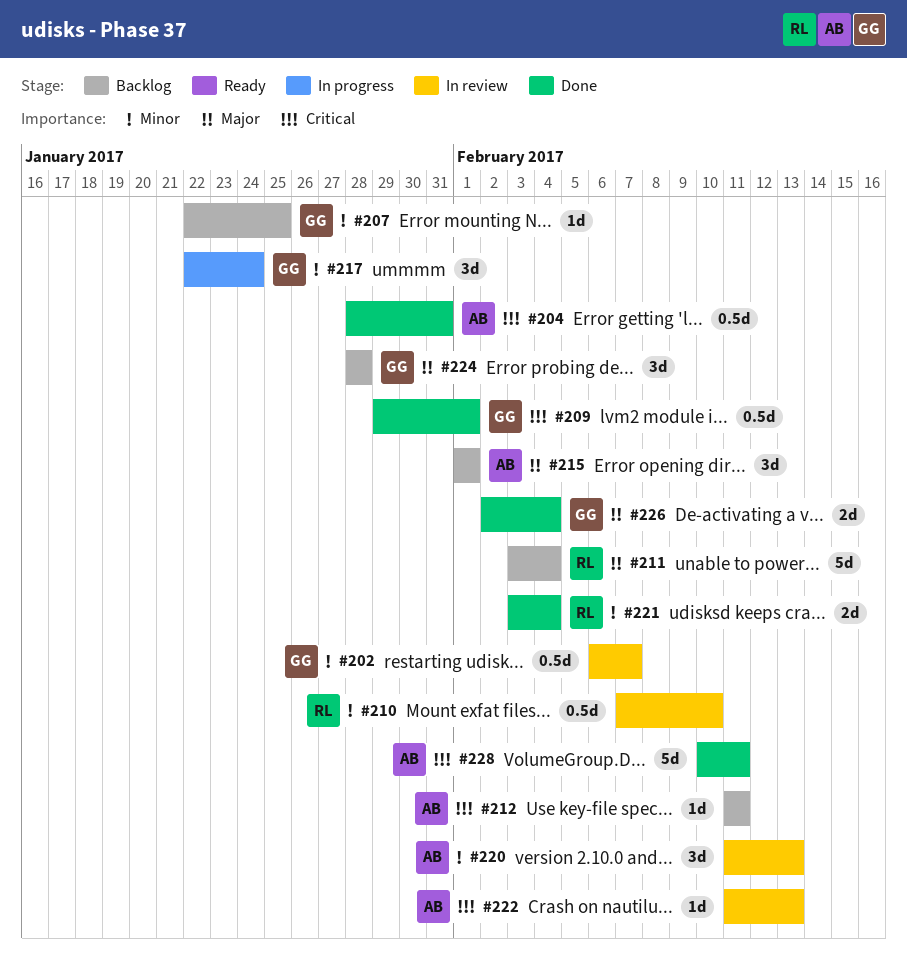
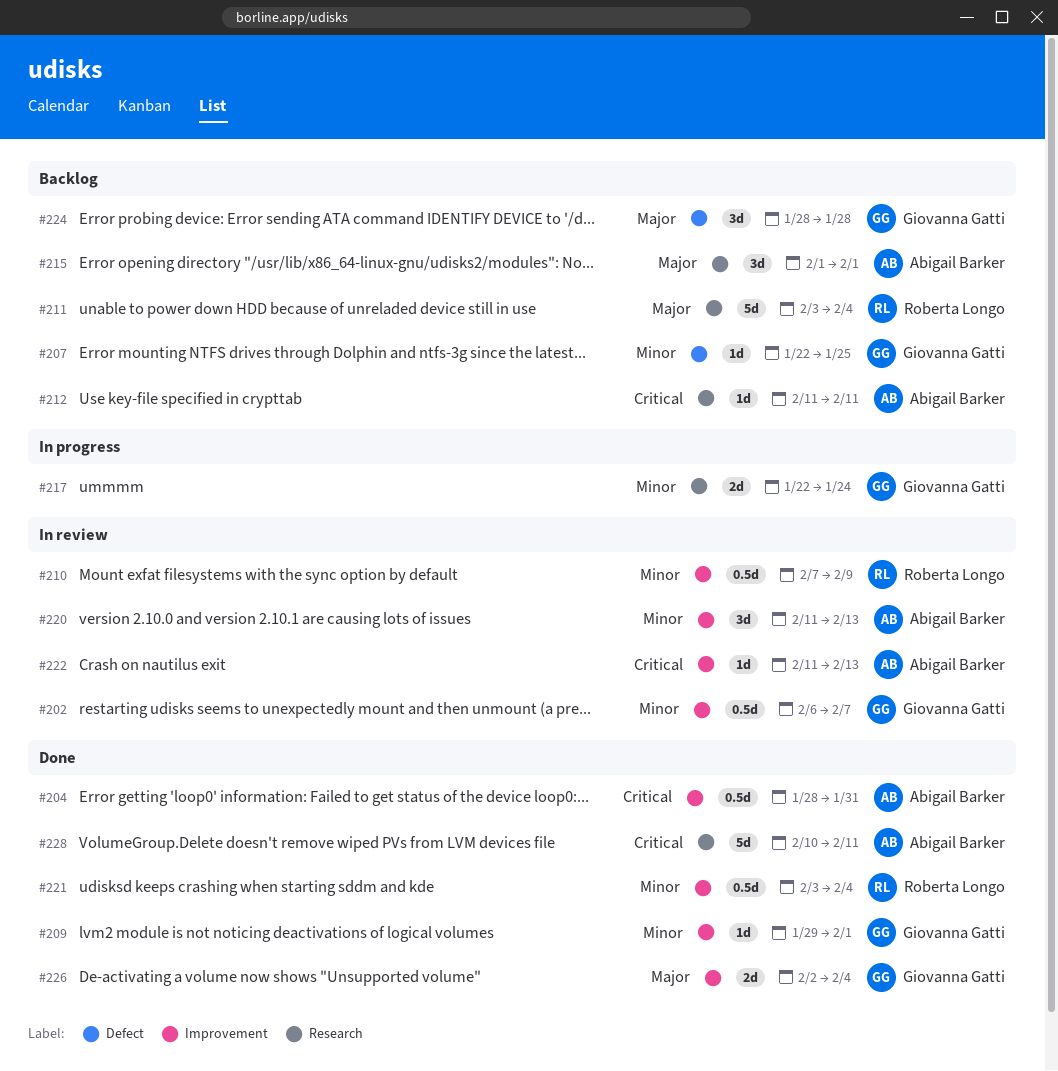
#209, priority: Critical -> Minor
#209, estimate: 0.5d -> 1d
#210, due: Feb 10 -> Feb 9
#217, estimate: 3d -> 2d
#221, estimate: 2d -> 0.5d

